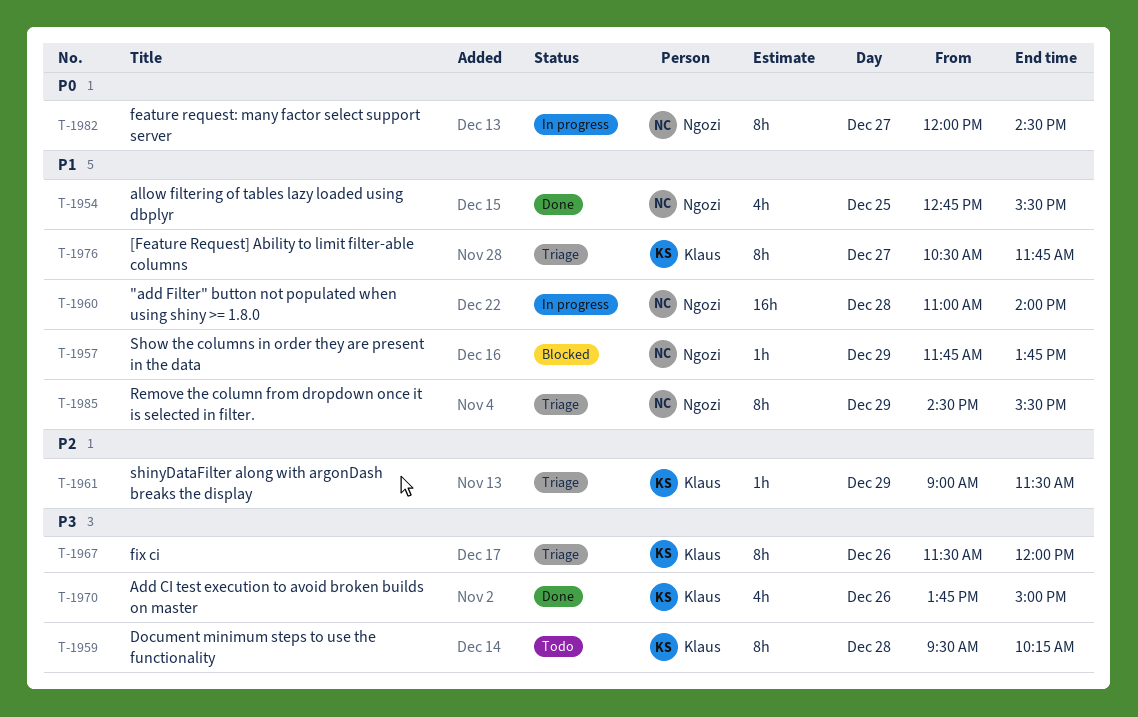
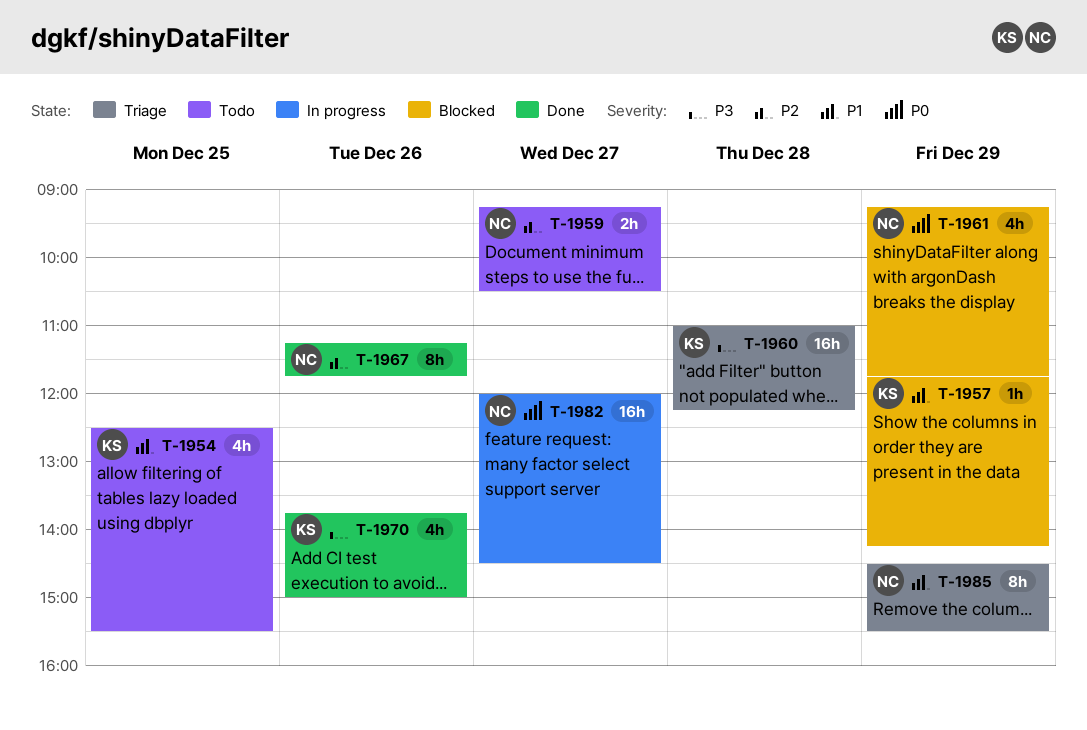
T-1954, status: Done -> Todo
T-1954, owner: Ngozi -> Klaus
T-1954, begins: 12:45 -> 12:30
T-1957, owner: Ngozi -> Klaus
T-1957, ends: 13:45 -> 14:15
T-1959, owner: Klaus -> Ngozi
T-1959, priority: P3 -> P2
T-1959, estimate: 8h -> 2h
T-1959, day: Dec 28 -> Dec 27
T-1959, begins: 09:30 -> 09:15
T-1959, ends: 10:15 -> 10:30
T-1960, status: In progress -> Triage
T-1960, owner: Ngozi -> Klaus
T-1960, priority: P1 -> P3
T-1960, ends: 14:00 -> 12:15
T-1961, status: Triage -> Blocked
T-1961, owner: Klaus -> Ngozi
T-1961, priority: P2 -> P0
T-1961, estimate: 1h -> 4h
T-1961, begins: 09:00 -> 09:15
T-1961, ends: 11:30 -> 11:45
T-1967, status: Triage -> Done
T-1967, owner: Klaus -> Ngozi
T-1967, priority: P3 -> P2
T-1967, begins: 11:30 -> 11:15
T-1967, ends: 12:00 -> 11:45
T-1976: present -> none
T-1982, estimate: 8h -> 16h

